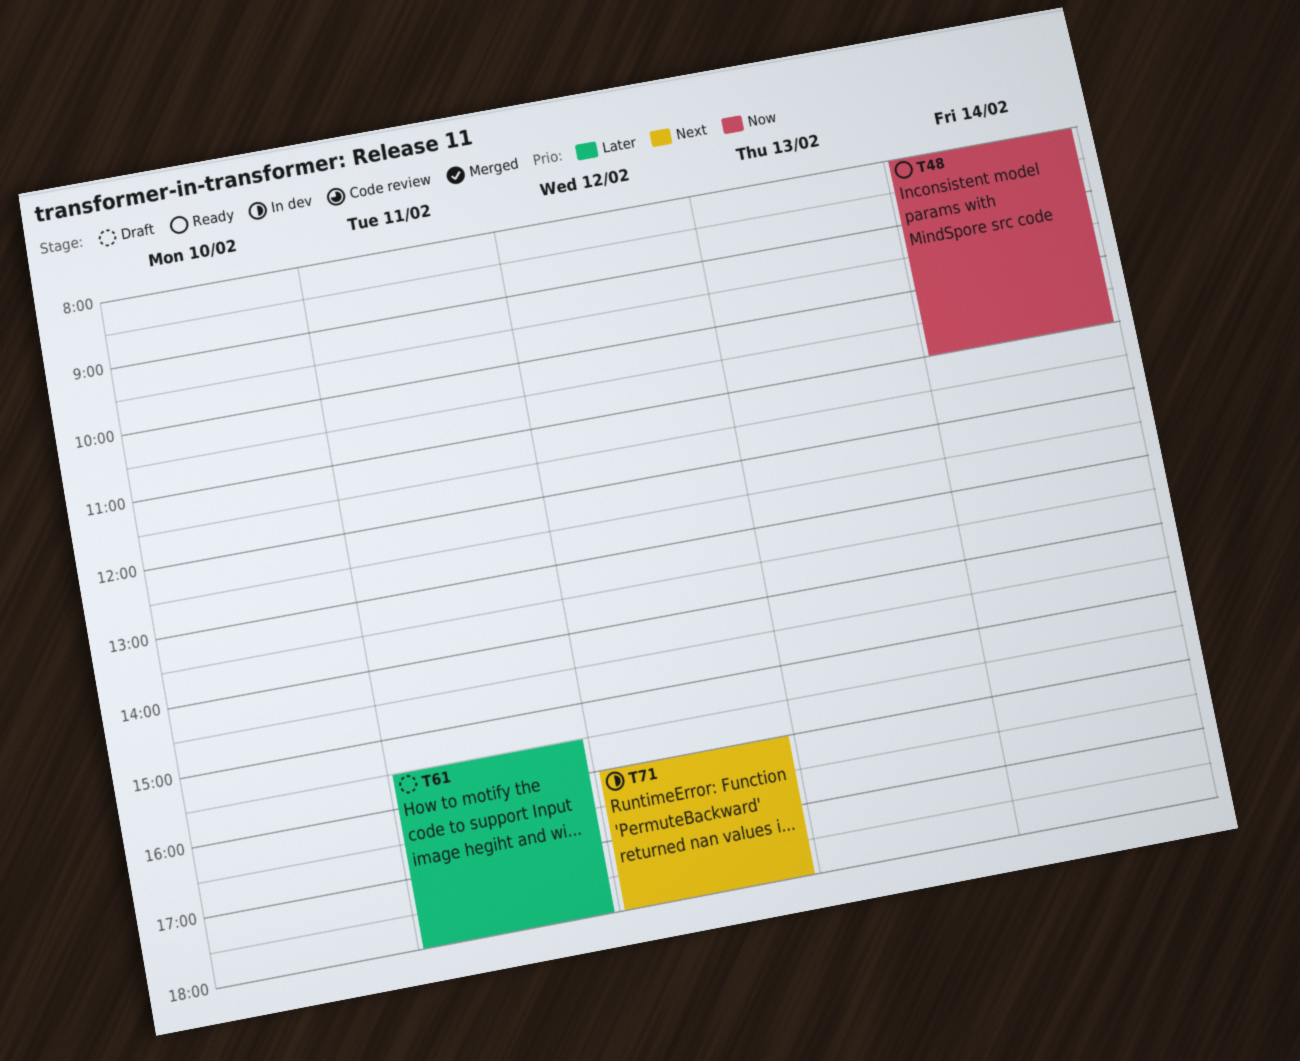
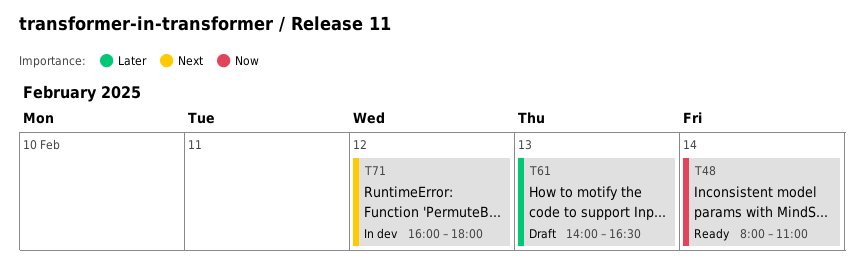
T61, day: Feb 11 -> Feb 13
T61, begins: 15:30 -> 14:00
T61, ends: 18:00 -> 16:30

